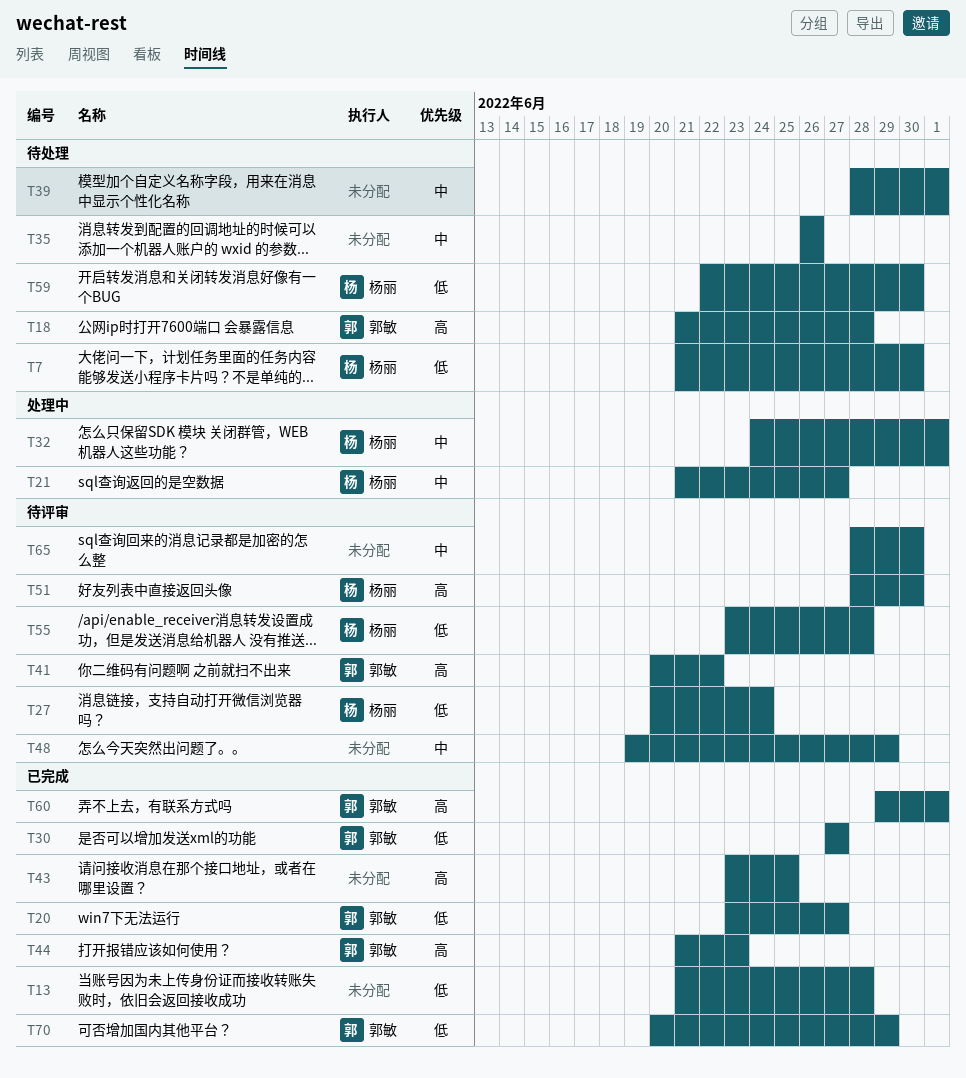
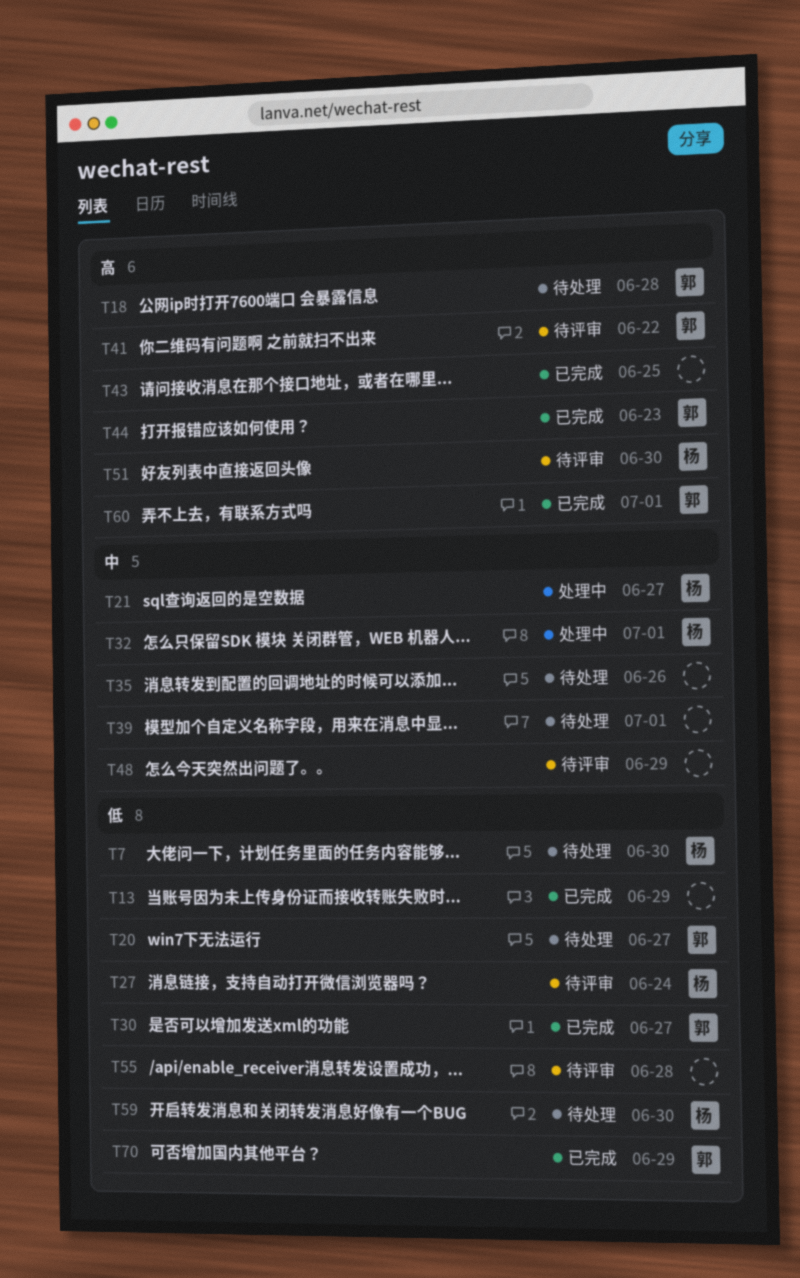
T13, due: Jun 28 -> Jun 29
T20, status: 已完成 -> 待处理
T55, owner: 杨丽 -> none
T65: present -> none

